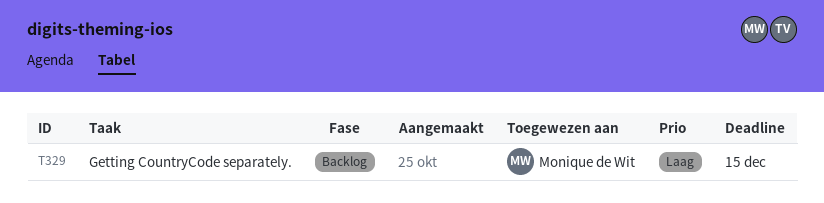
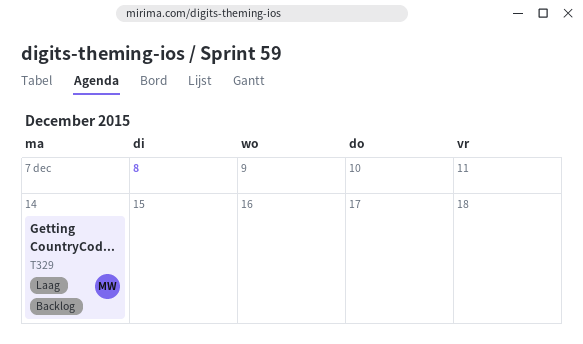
T329, due: Dec 15 -> Dec 14

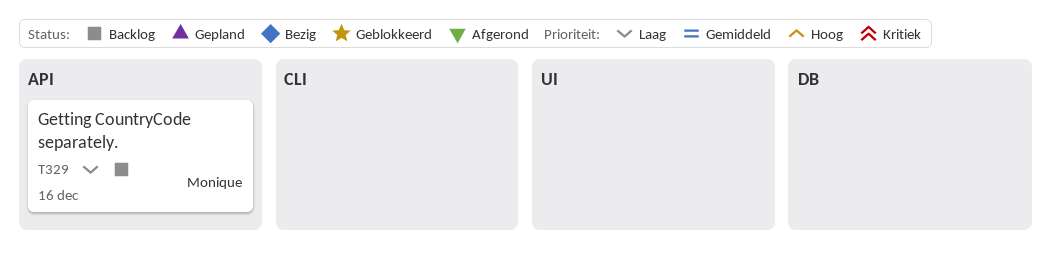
T329, due: Dec 14 -> Dec 16

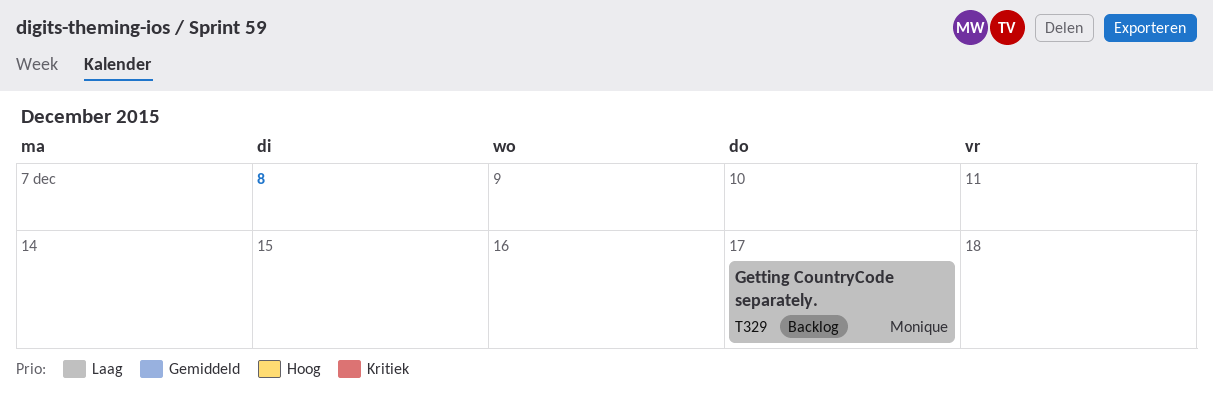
T329, due: Dec 16 -> Dec 17

